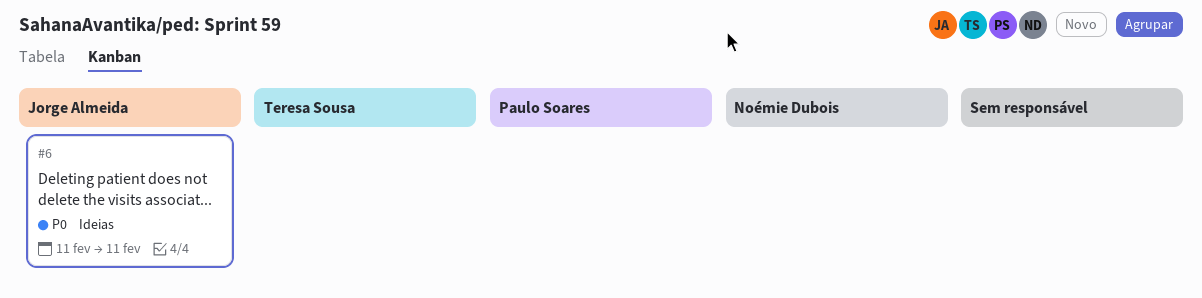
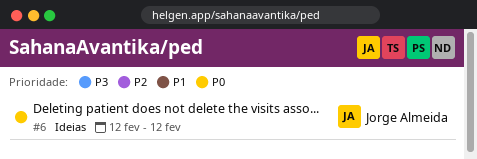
#6, start: Feb 11 -> Feb 12
#6, due: Feb 11 -> Feb 12

